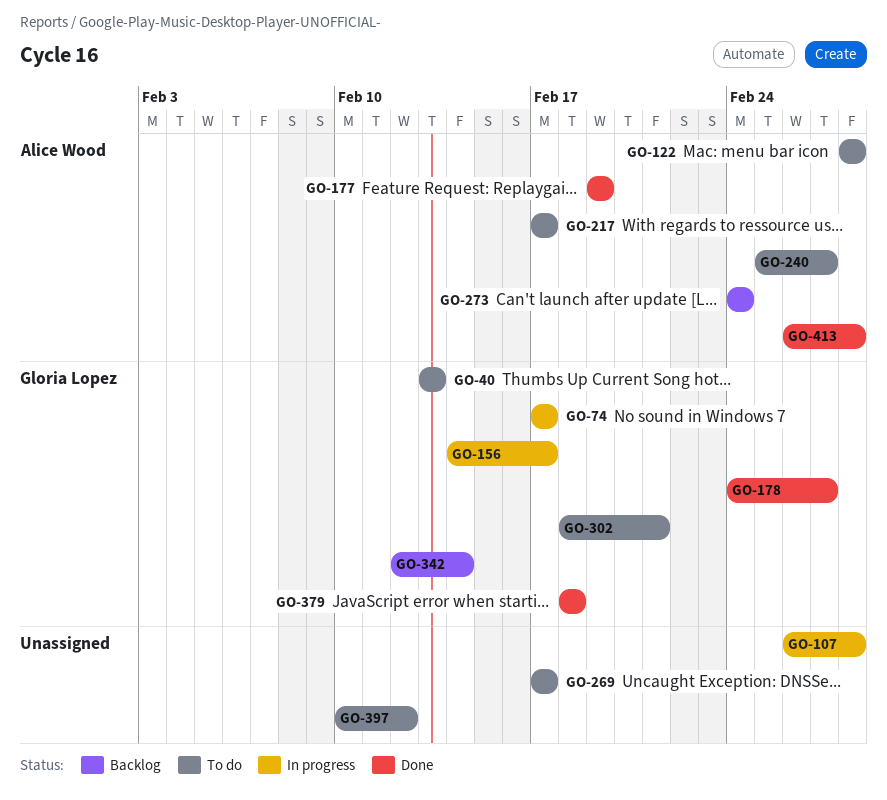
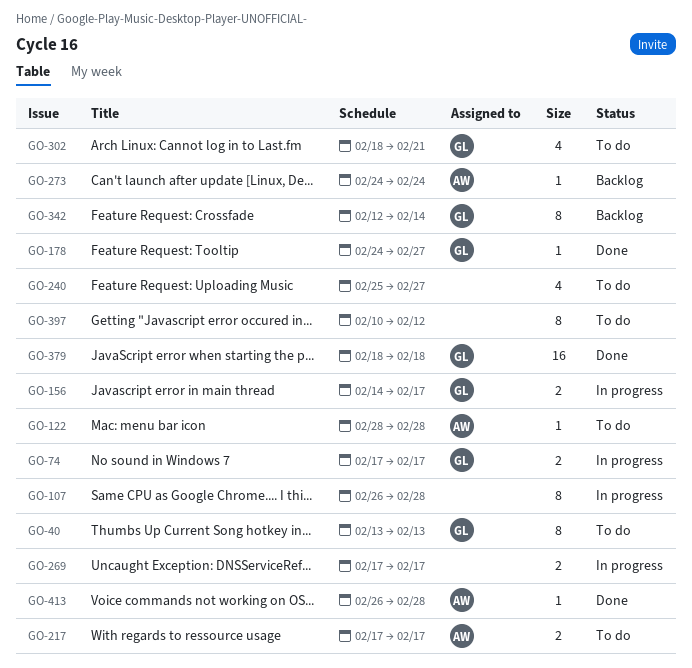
GO-177: present -> none
GO-240, owner: Alice Wood -> none
GO-269, status: To do -> In progress

